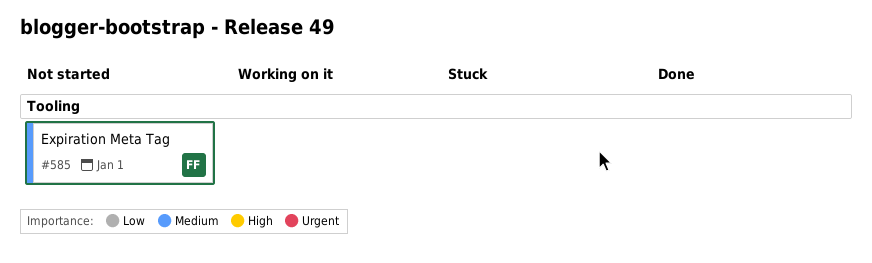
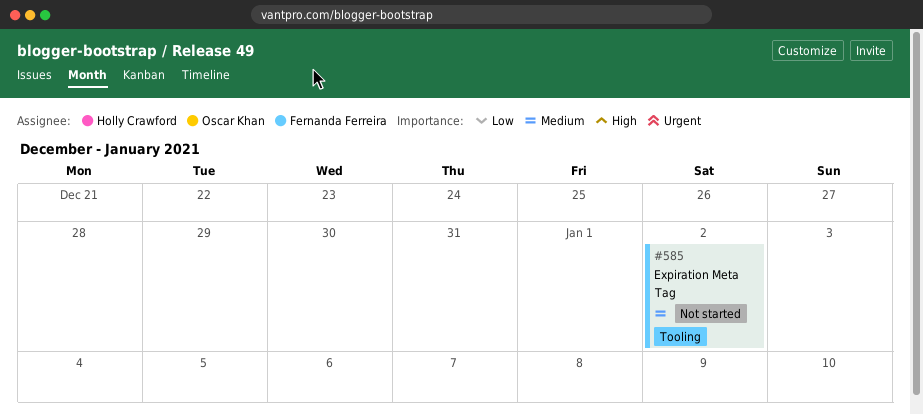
#585, due: Jan 1 -> Jan 2

